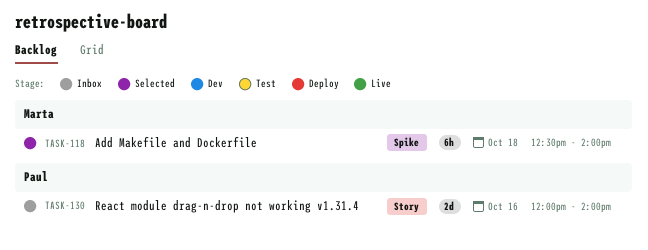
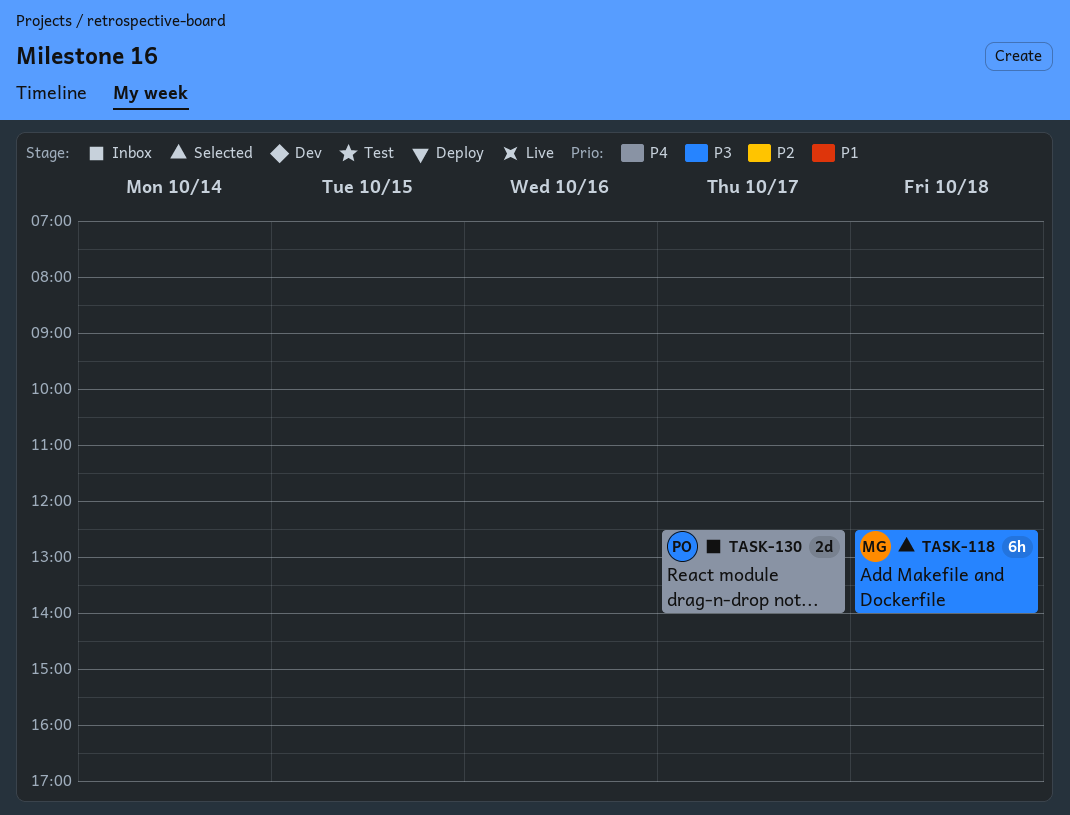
TASK-130, day: Oct 16 -> Oct 17
TASK-130, begins: 12:00 -> 12:30

